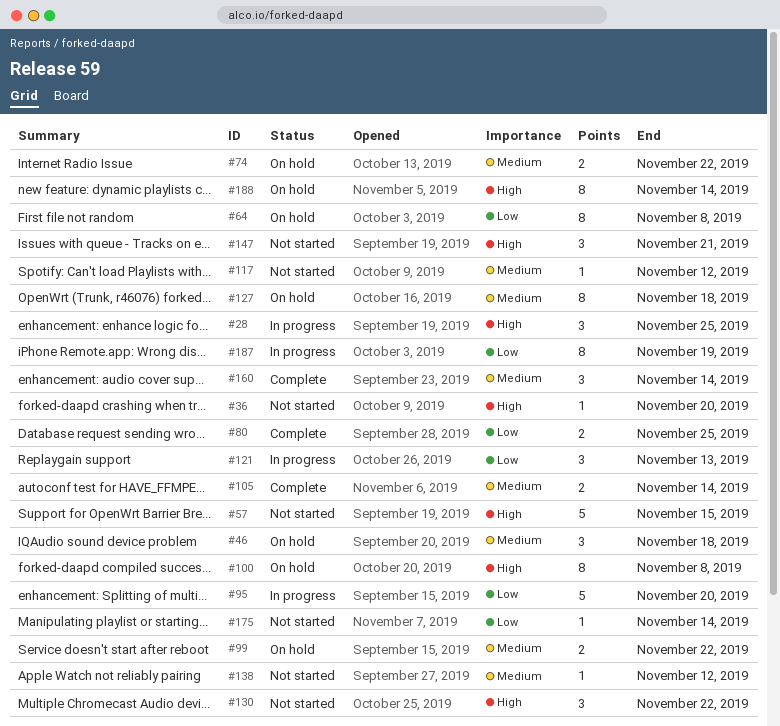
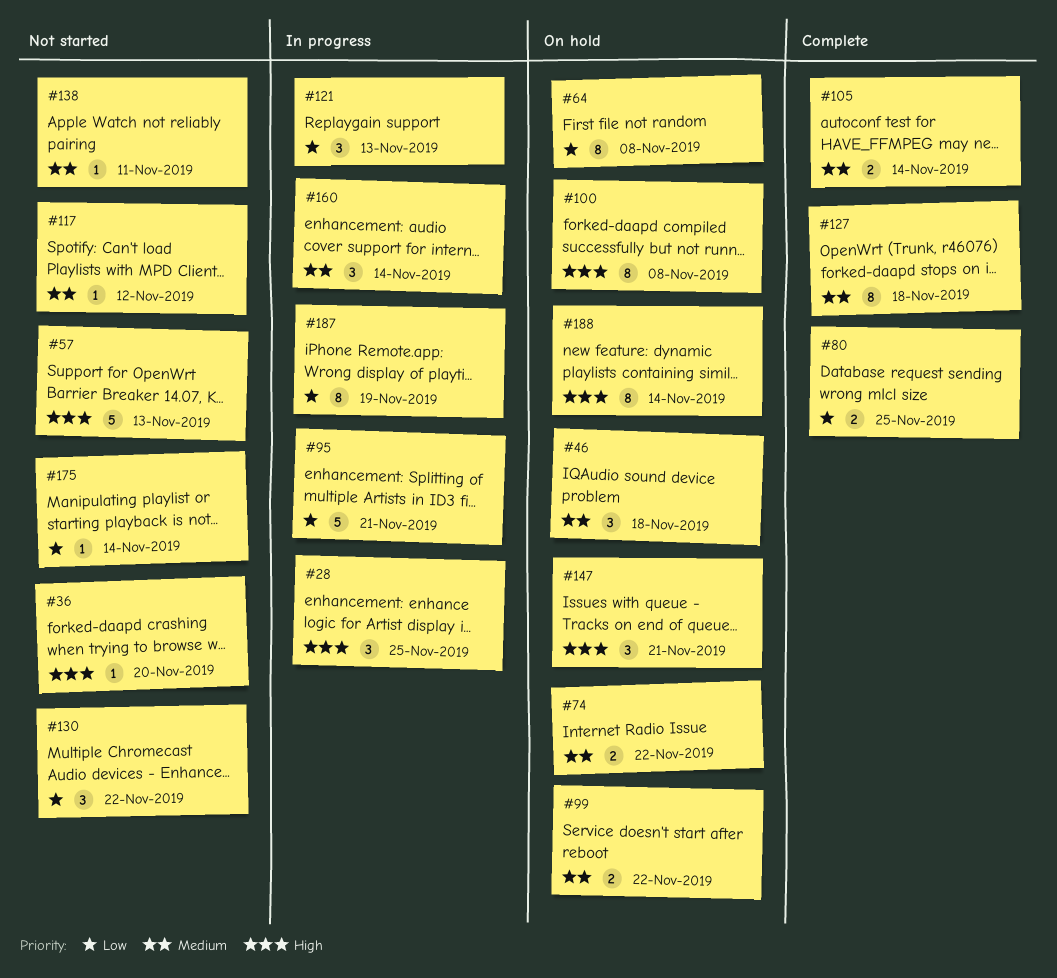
#57, due: Nov 15 -> Nov 13
#95, due: Nov 20 -> Nov 21
#127, status: On hold -> Complete
#130, priority: High -> Low
#138, due: Nov 12 -> Nov 11
#147, status: Not started -> On hold
#160, status: Complete -> In progress

